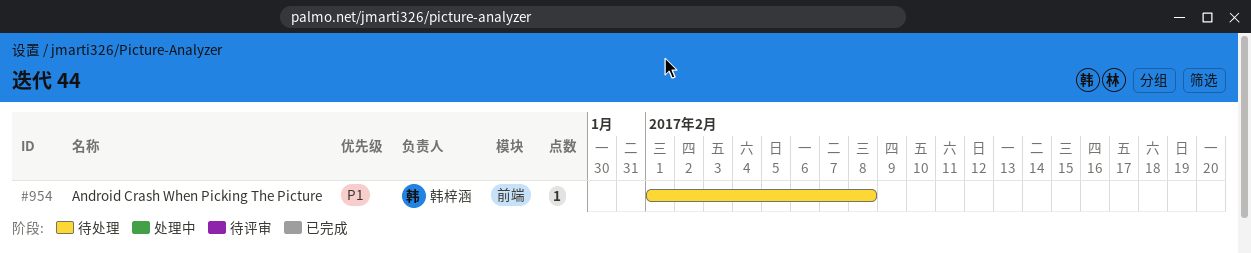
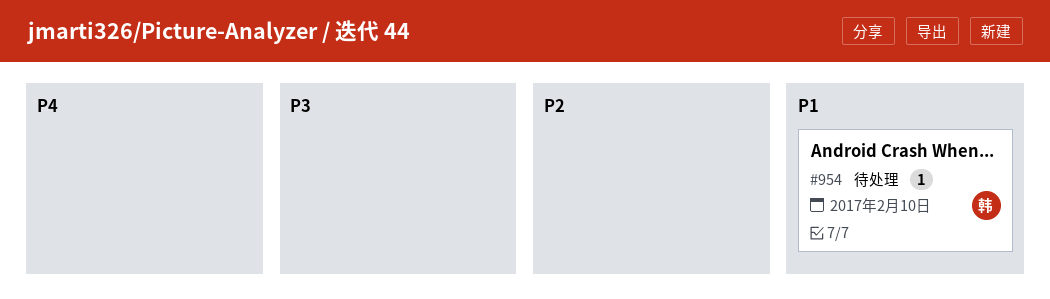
#954, due: Feb 8 -> Feb 10

